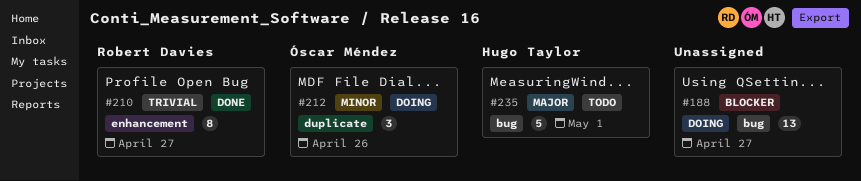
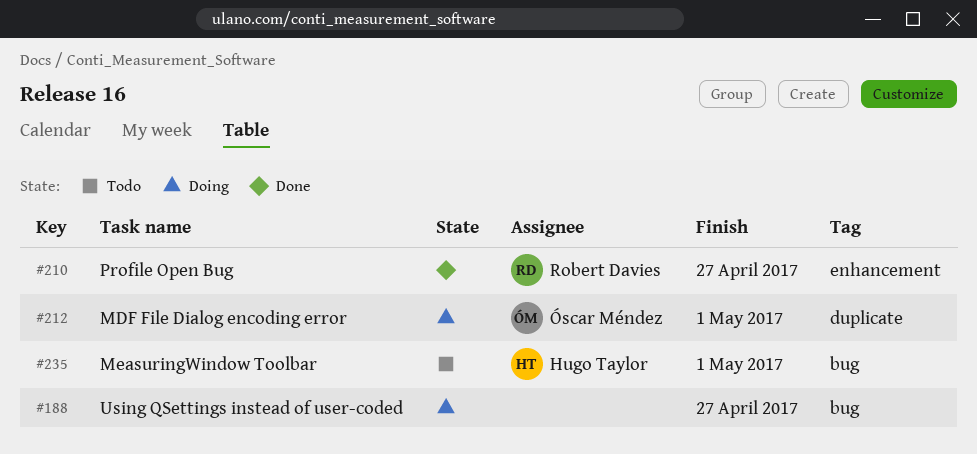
#212, due: Apr 26 -> May 1

